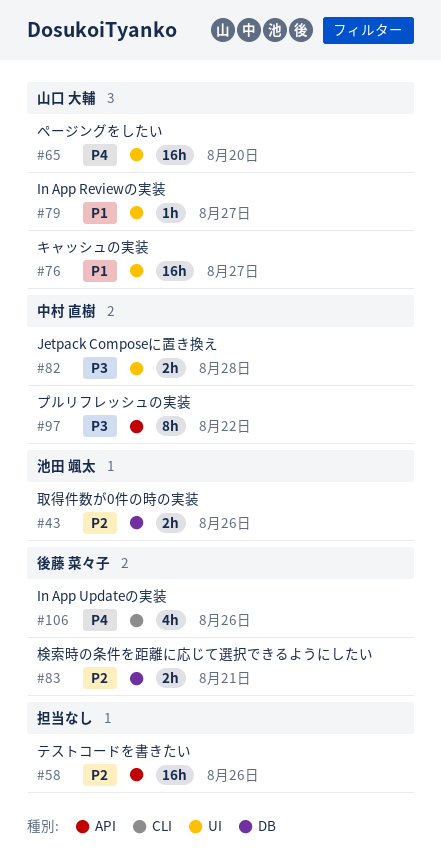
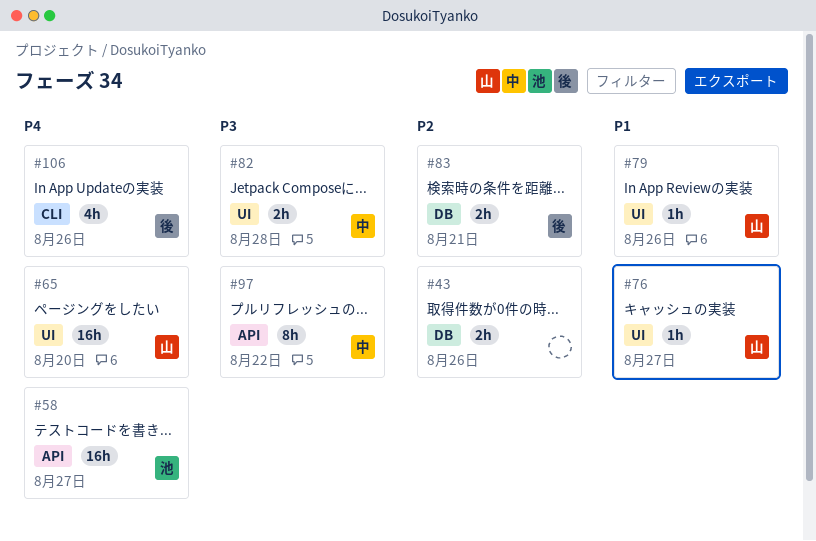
#43, owner: 池田 颯太 -> none
#58, owner: none -> 池田 颯太
#58, priority: P2 -> P4
#58, due: Aug 26 -> Aug 27
#76, estimate: 16h -> 1h
#79, due: Aug 27 -> Aug 26

